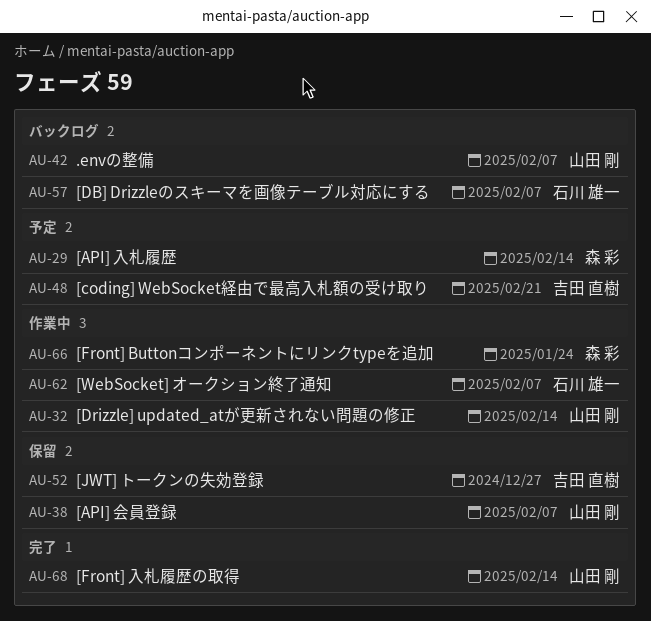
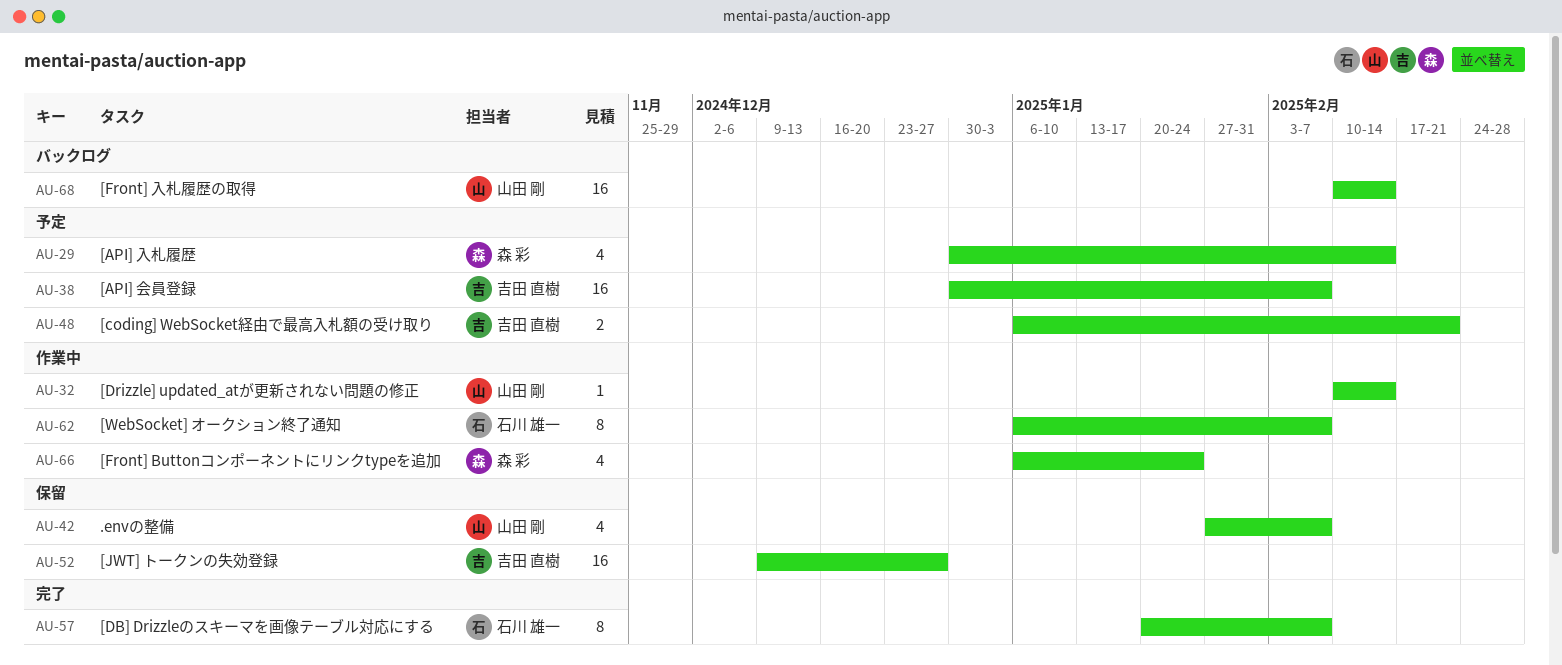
AU-38, status: 保留 -> 予定
AU-38, owner: 山田 剛 -> 吉田 直樹
AU-42, status: バックログ -> 保留
AU-57, status: バックログ -> 完了
AU-68, status: 完了 -> バックログ

